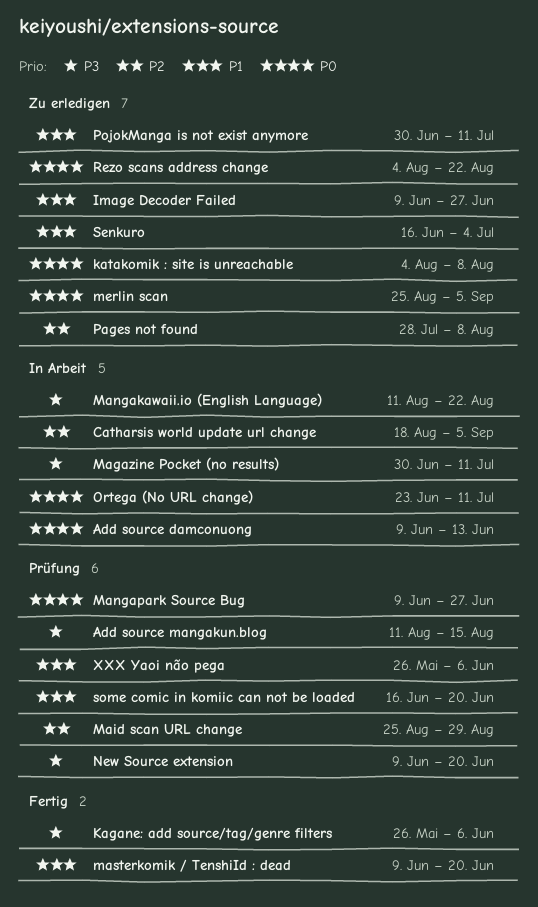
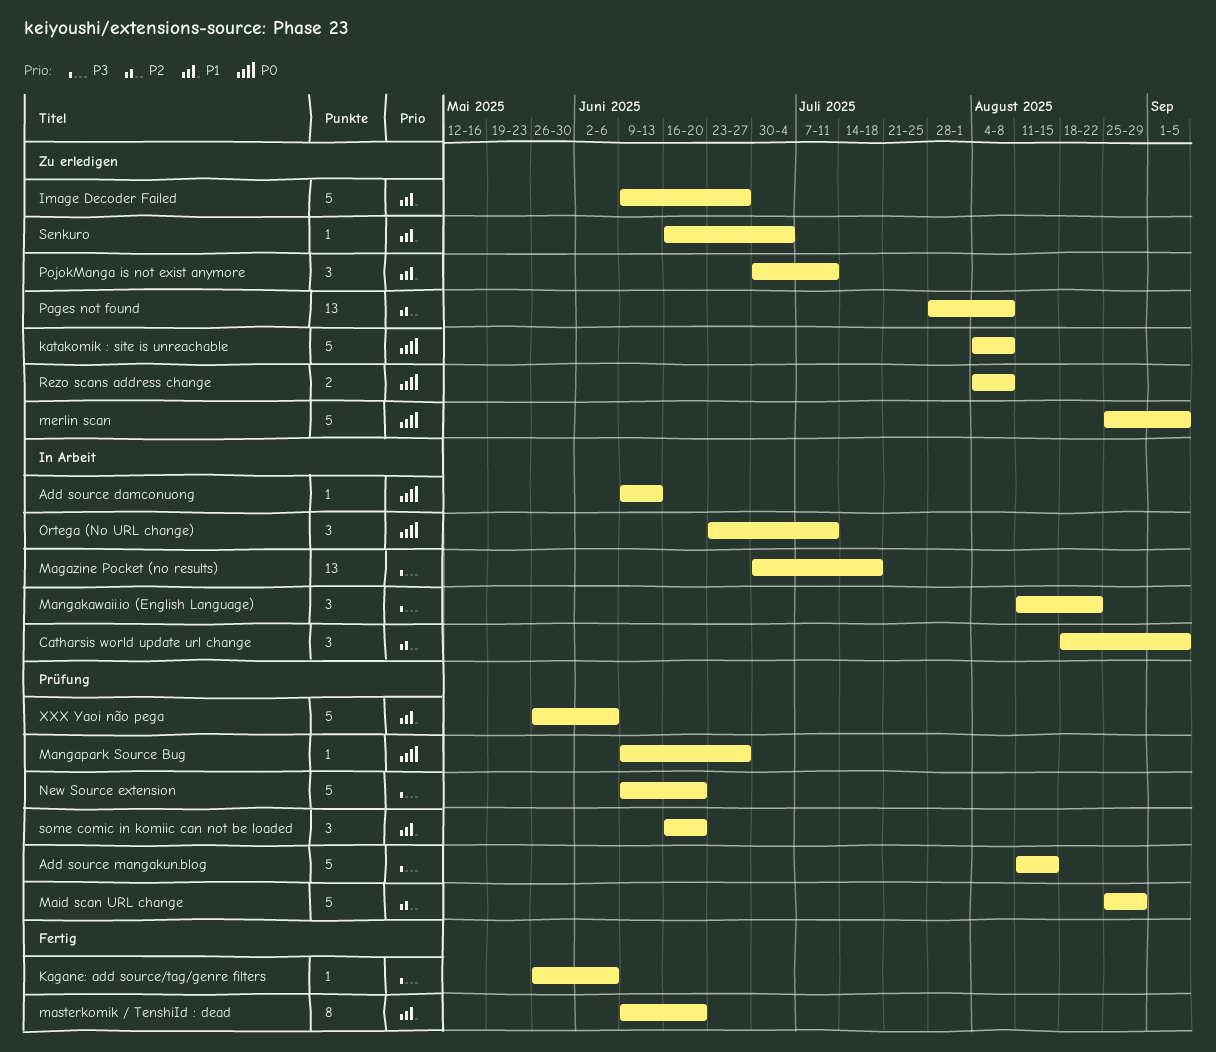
Magazine Pocket (no results), due: Jul 11 -> Jul 18
Rezo scans address change, due: Aug 22 -> Aug 8

